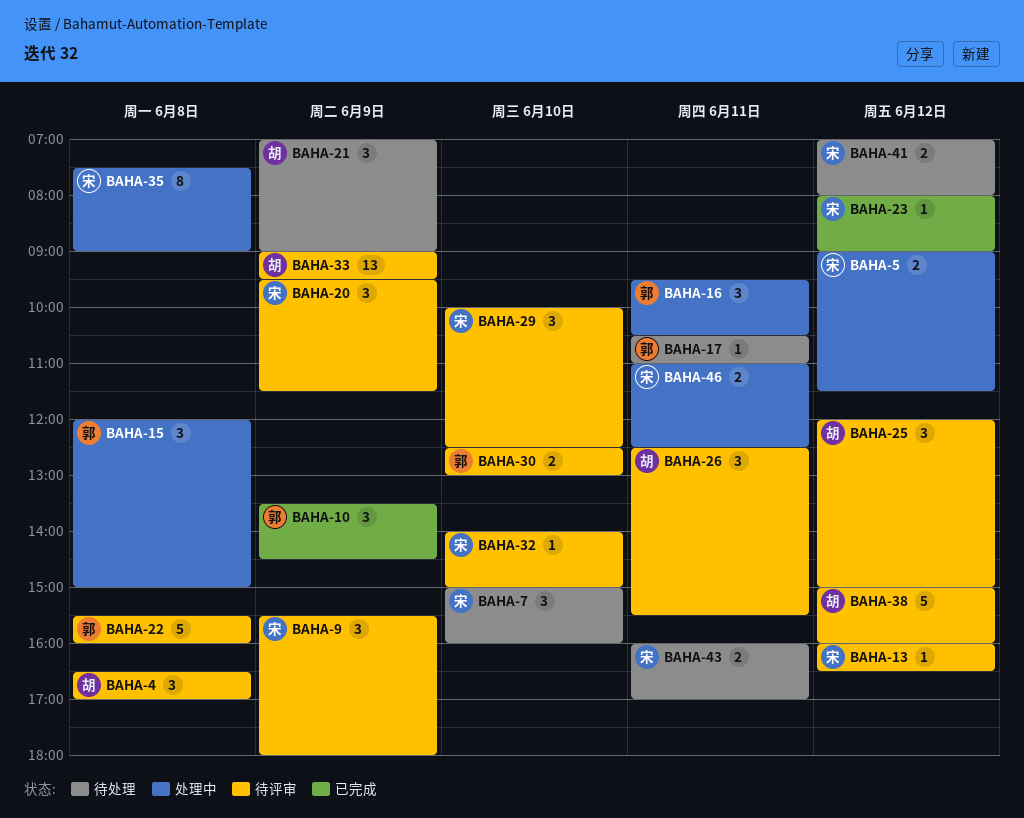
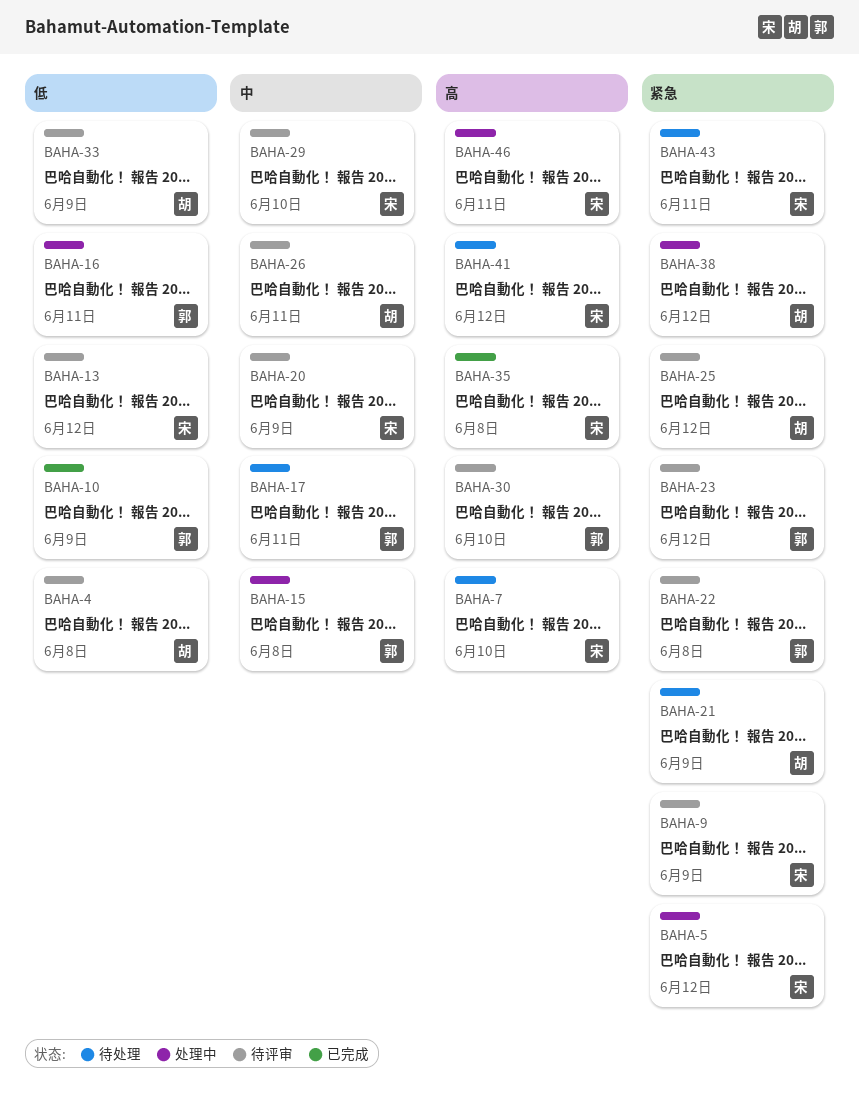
BAHA-23, status: 已完成 -> 待评审
BAHA-23, owner: 宋 -> 郭
BAHA-32: present -> none
BAHA-35, status: 处理中 -> 已完成
BAHA-38, status: 待评审 -> 处理中

